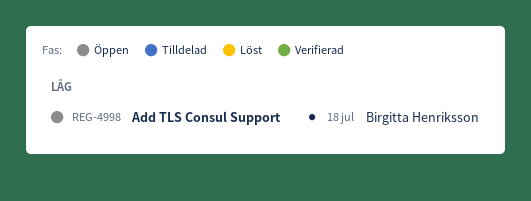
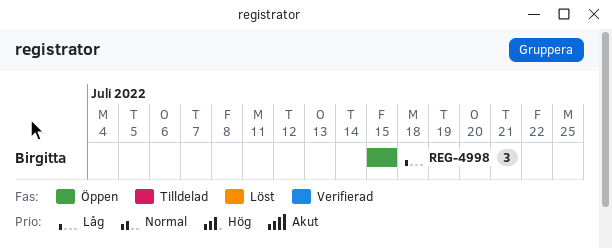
REG-4998, estimate: 1 -> 3
REG-4998, due: Jul 18 -> Jul 15

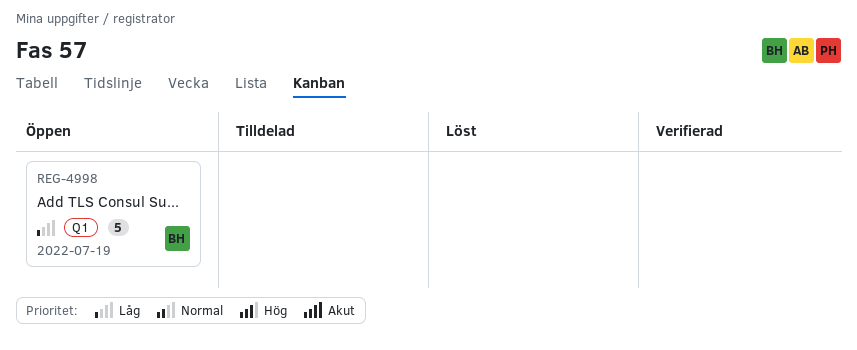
REG-4998, estimate: 3 -> 5
REG-4998, due: Jul 15 -> Jul 19

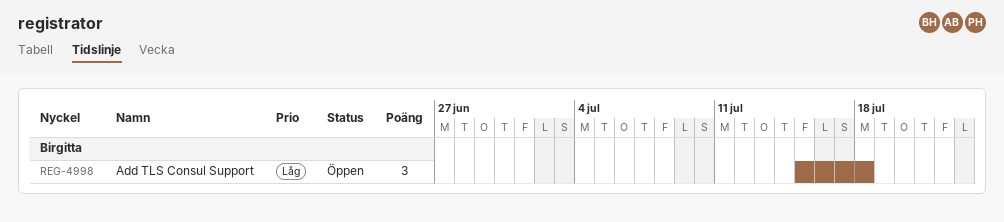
REG-4998, estimate: 5 -> 3
REG-4998, due: Jul 19 -> Jul 18

